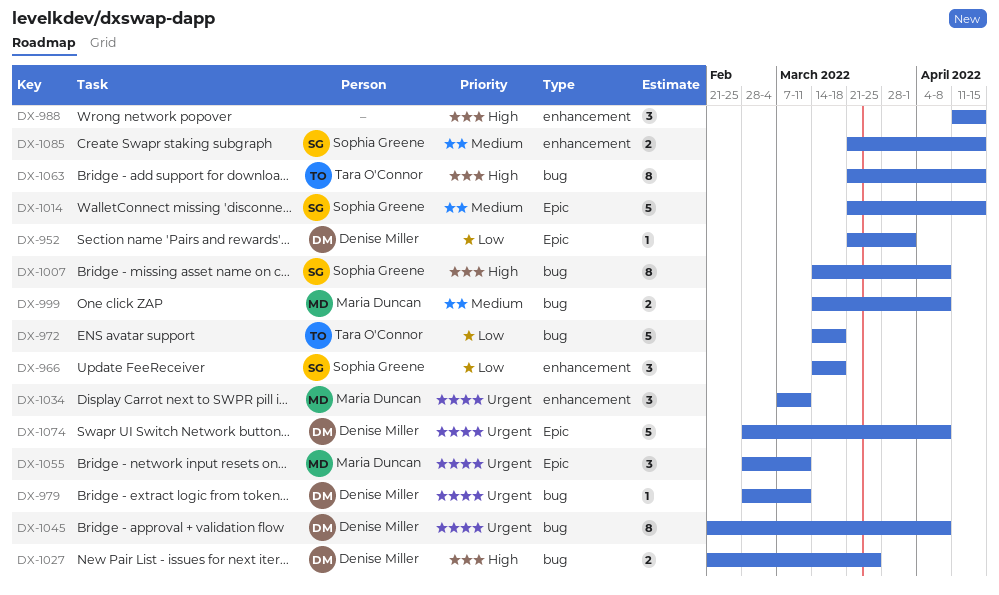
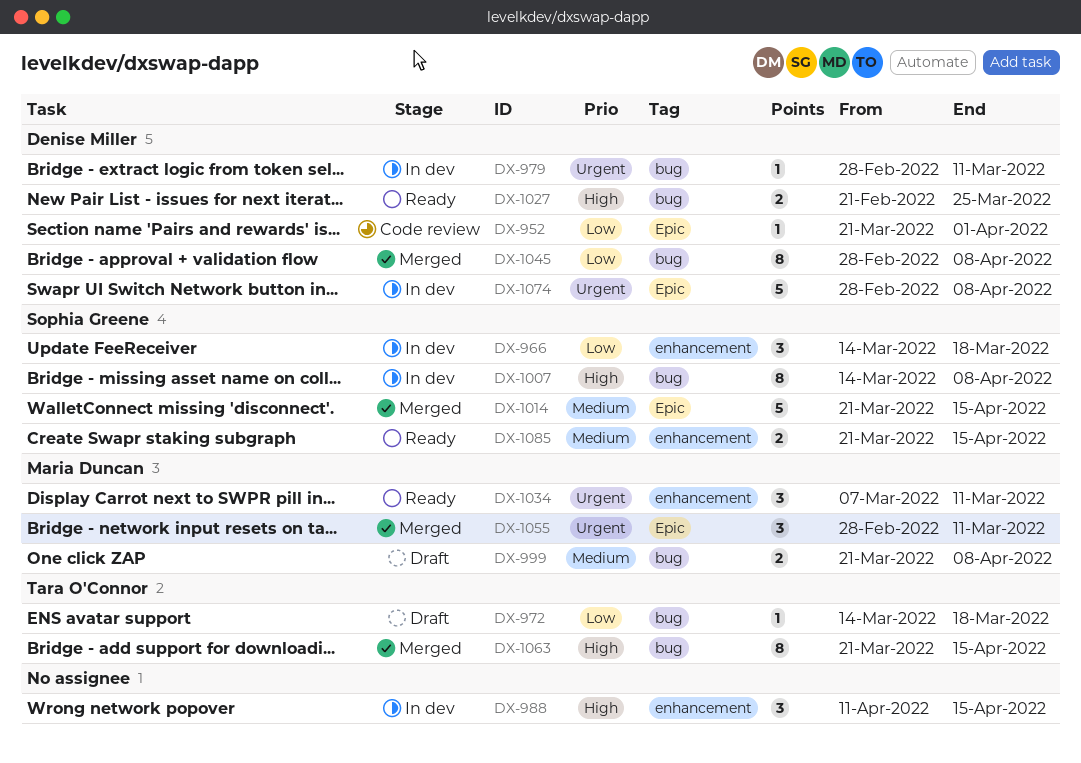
DX-972, estimate: 5 -> 1
DX-999, start: Mar 14 -> Mar 21
DX-1045, priority: Urgent -> Low
DX-1045, start: Feb 21 -> Feb 28

